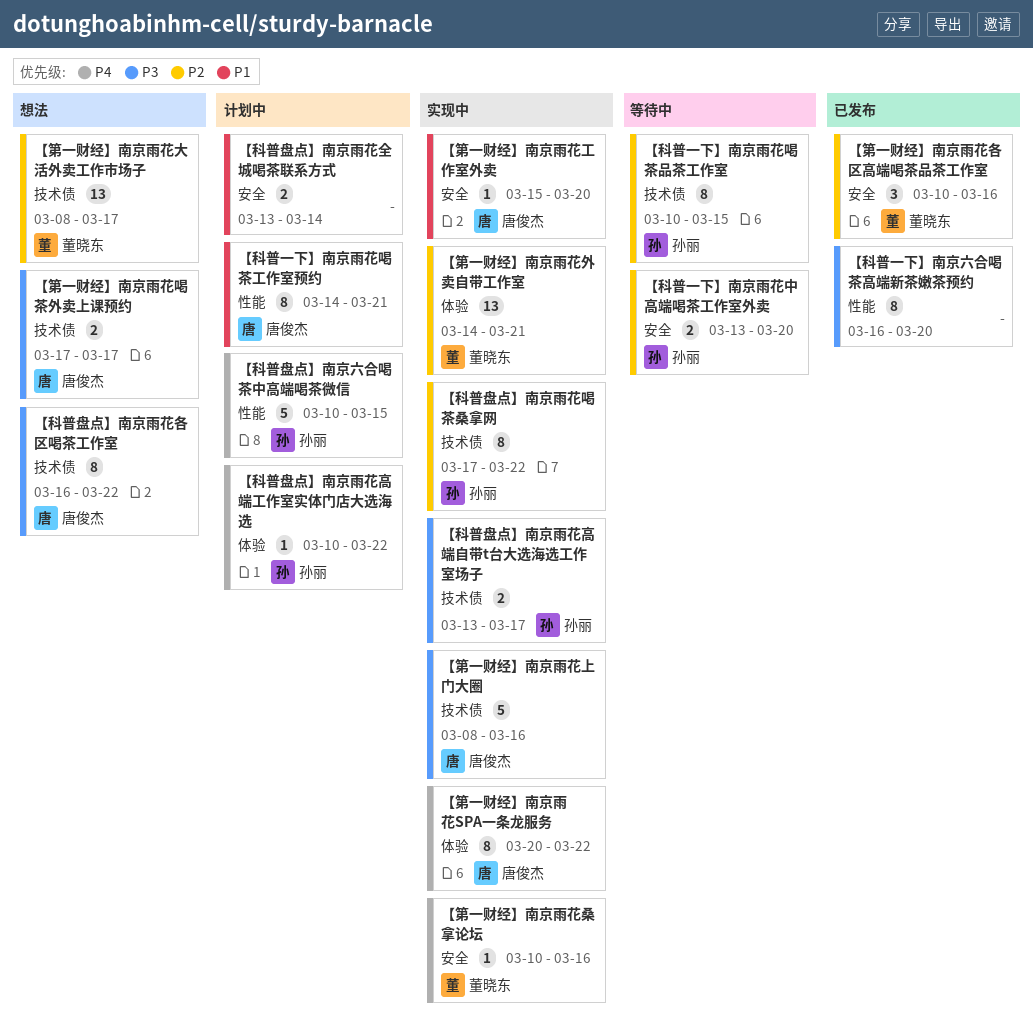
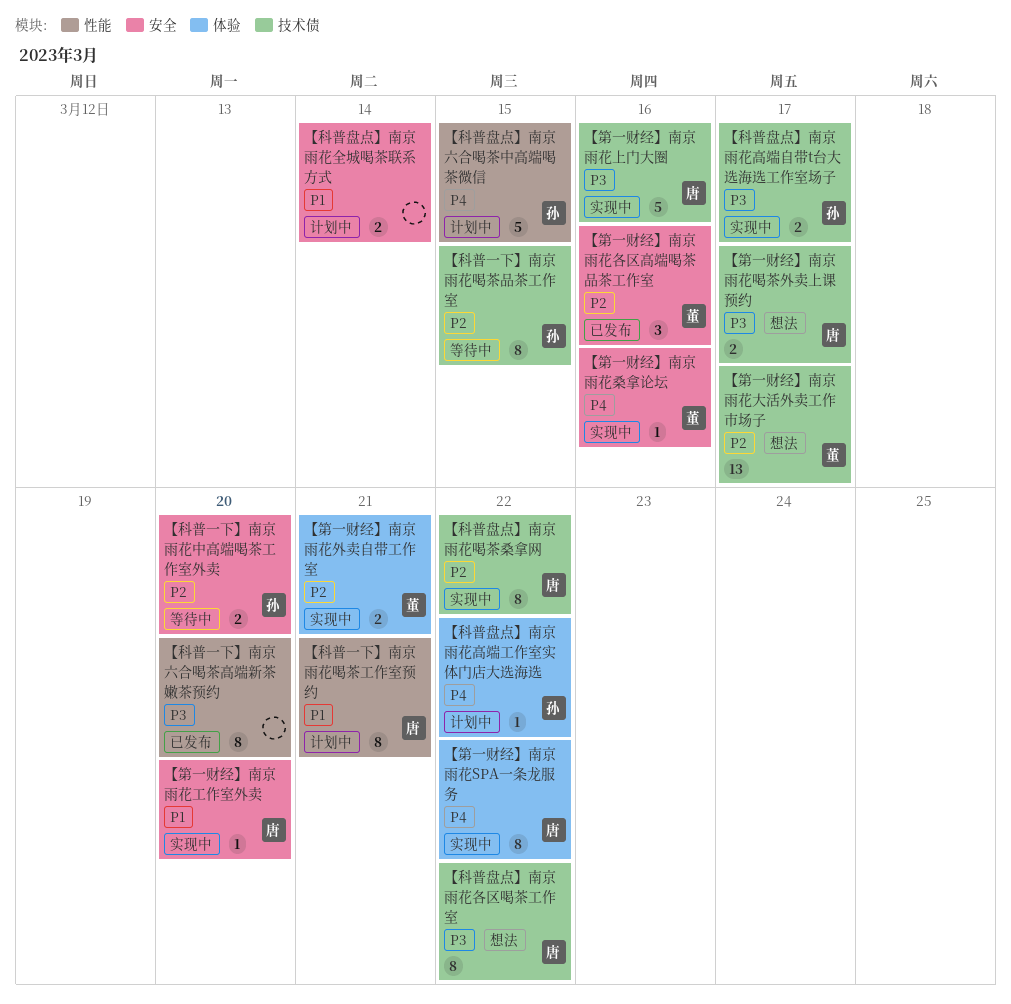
【科普盘点】南京雨花喝茶桑拿网, owner: 孙丽 -> 唐俊杰
【第一财经】南京雨花外卖自带工作室, estimate: 13 -> 2

